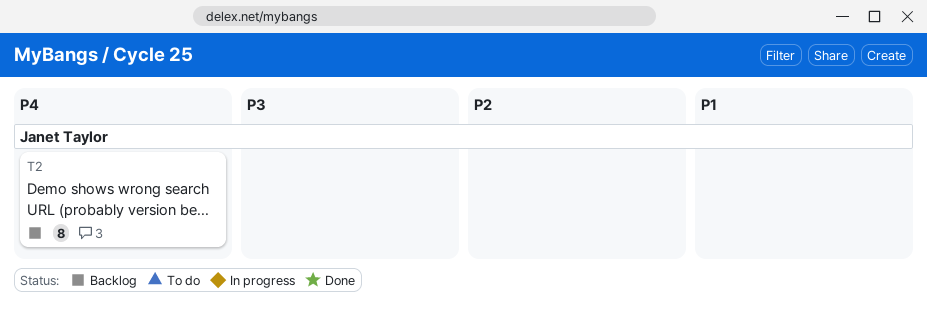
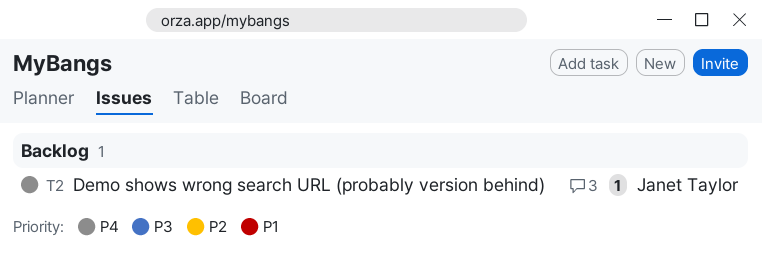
T2, estimate: 8 -> 1

